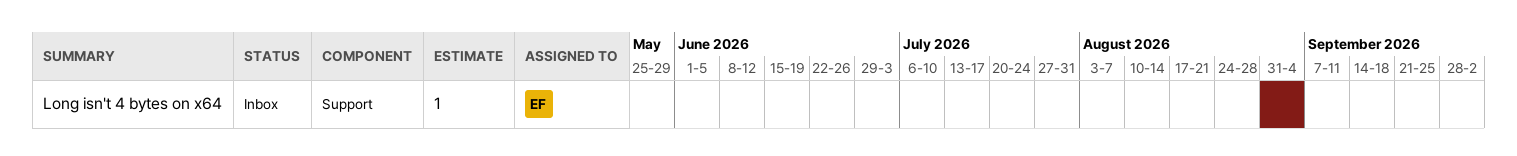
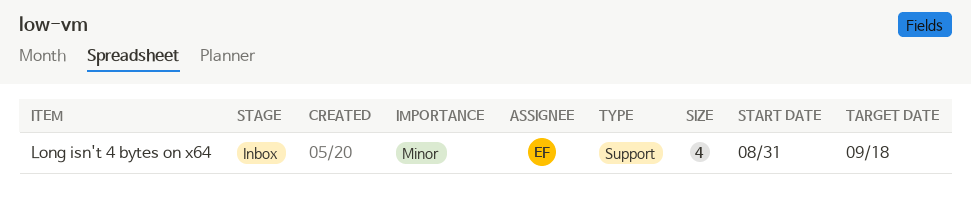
Long isn't 4 bytes on x64, estimate: 1 -> 4
Long isn't 4 bytes on x64, due: Sep 4 -> Sep 18

